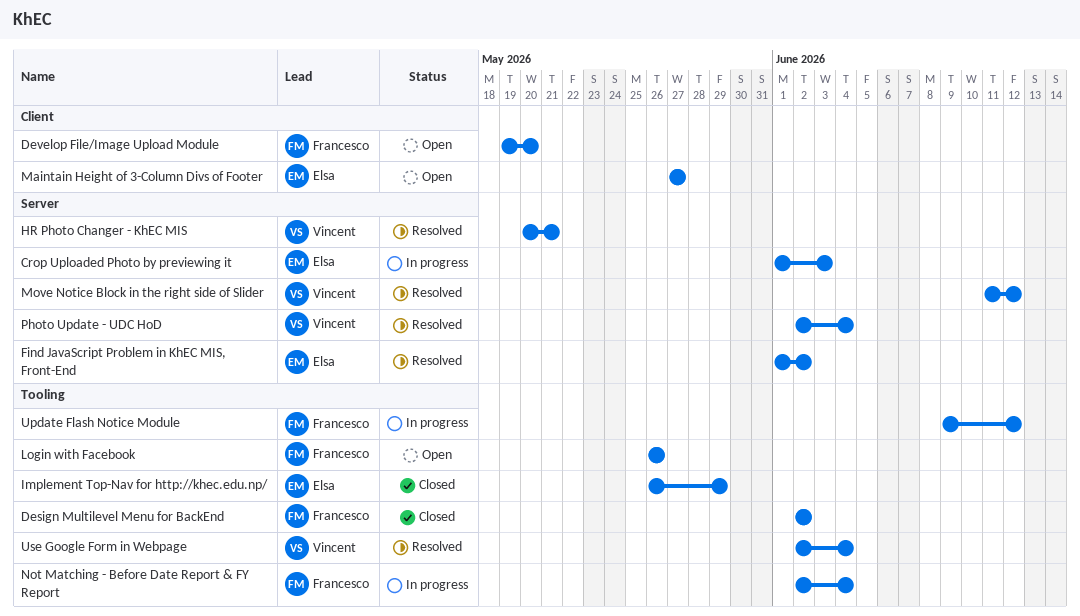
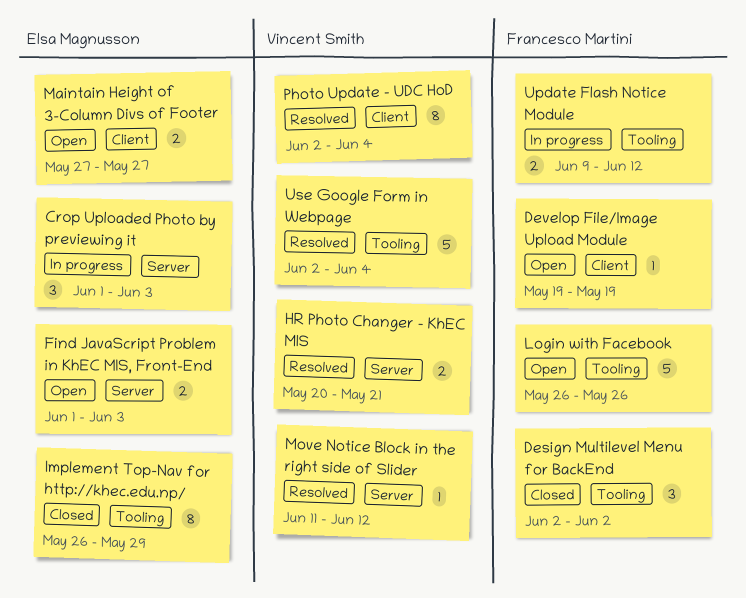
Develop File/Image Upload Module, due: May 20 -> May 19
Find JavaScript Problem in KhEC MIS, Front-End, status: Resolved -> Open
Find JavaScript Problem in KhEC MIS, Front-End, due: Jun 2 -> Jun 3
Not Matching - Before Date Report & FY Report: present -> none
Photo Update - UDC HoD, label: Server -> Client

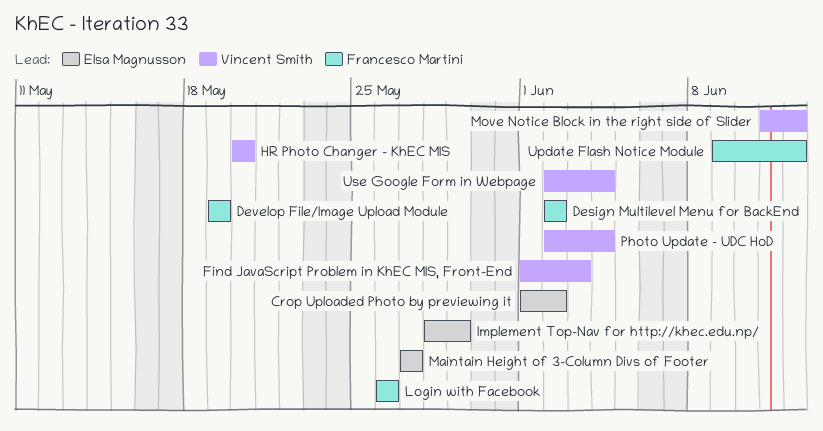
Crop Uploaded Photo by previewing it, due: Jun 3 -> Jun 2
Find JavaScript Problem in KhEC MIS, Front-End, owner: Elsa Magnusson -> Vincent Smith
HR Photo Changer - KhEC MIS, due: May 21 -> May 20
Implement Top-Nav for http://khec.edu.np/, start: May 26 -> May 28

